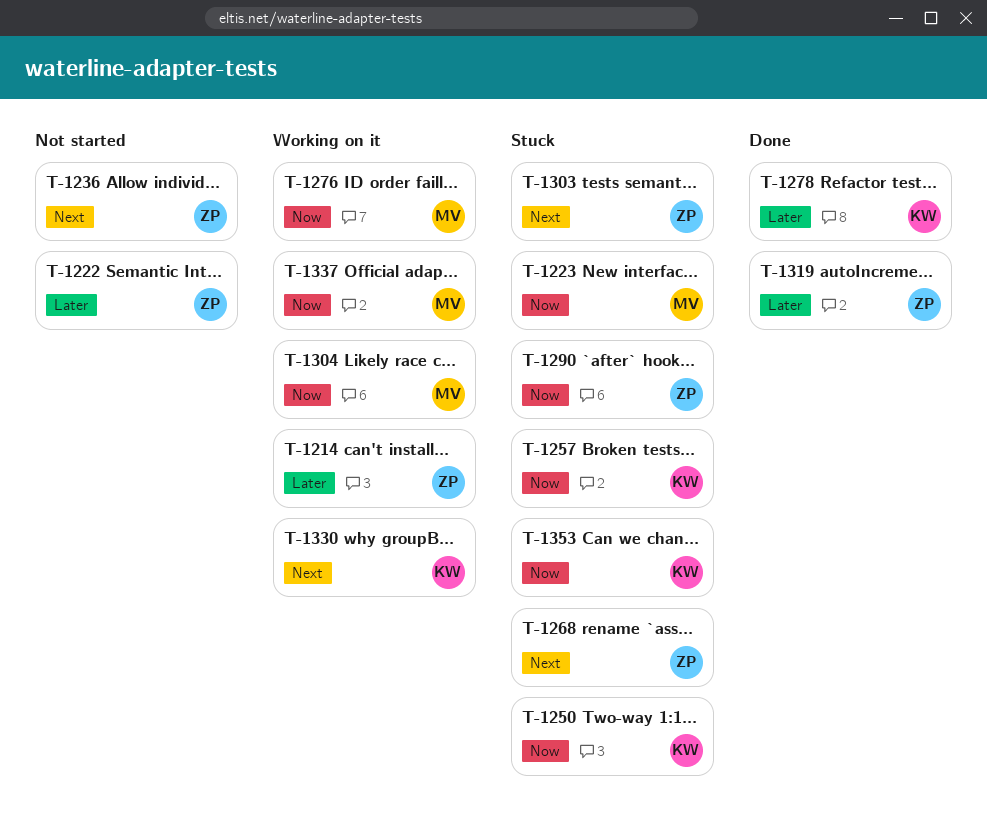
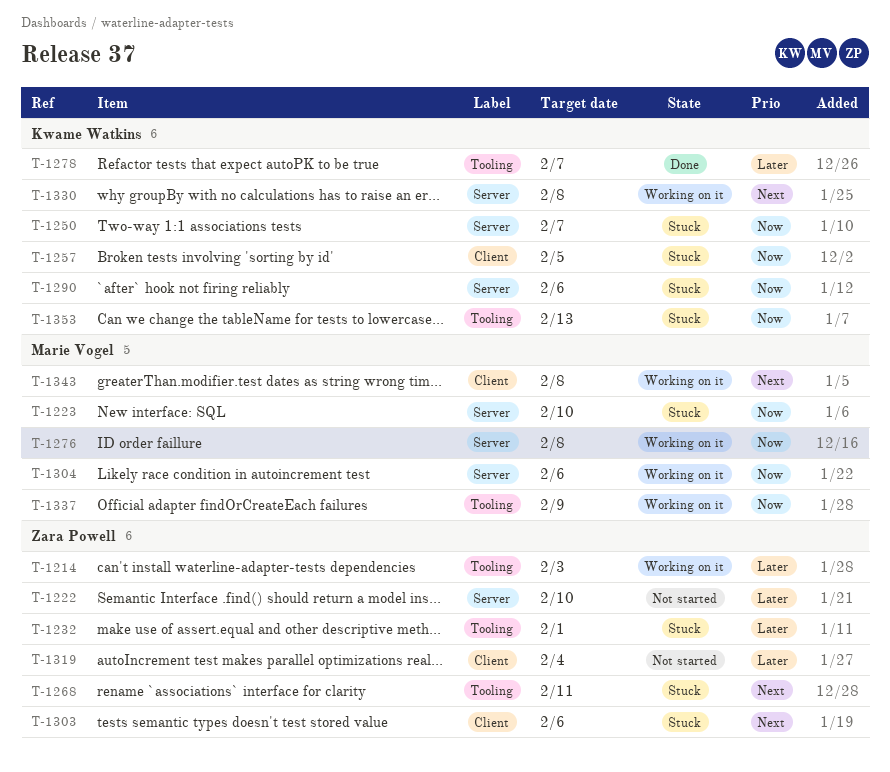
T-1232: none -> present
T-1236: present -> none
T-1290, owner: Zara Powell -> Kwame Watkins
T-1319, status: Done -> Not started
T-1343: none -> present

